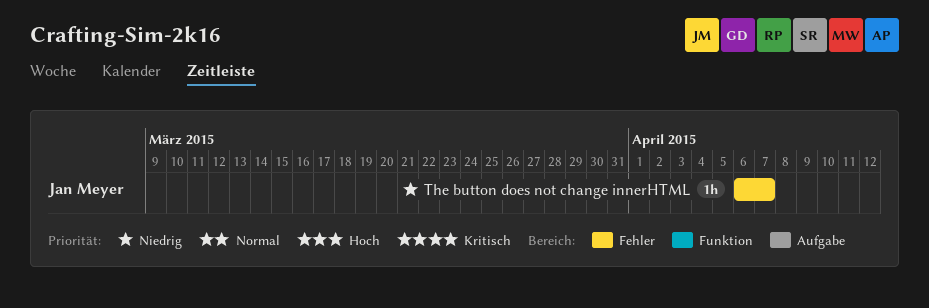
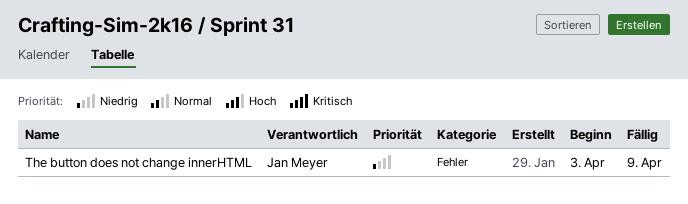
The button does not change innerHTML, start: Apr 6 -> Apr 3
The button does not change innerHTML, due: Apr 7 -> Apr 9

